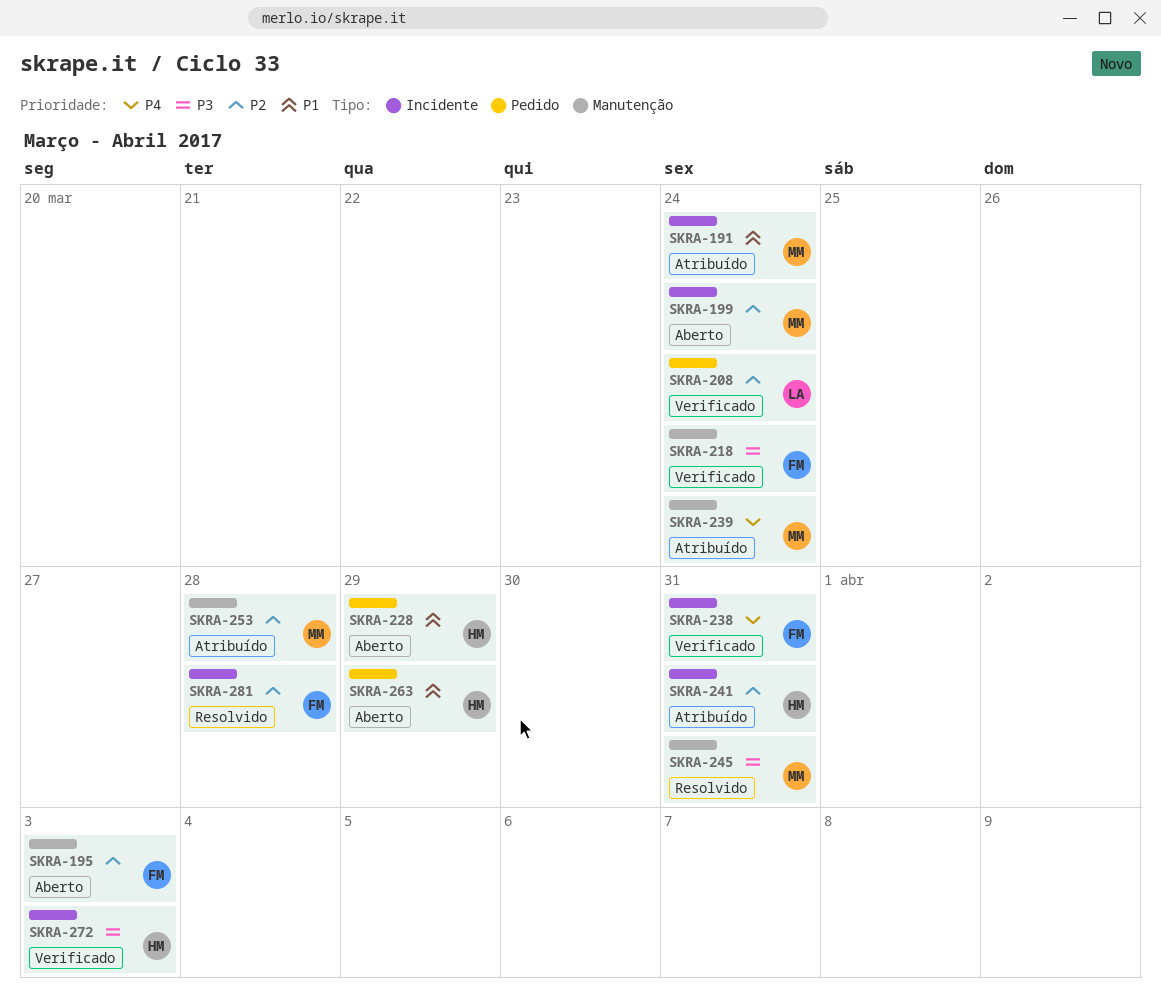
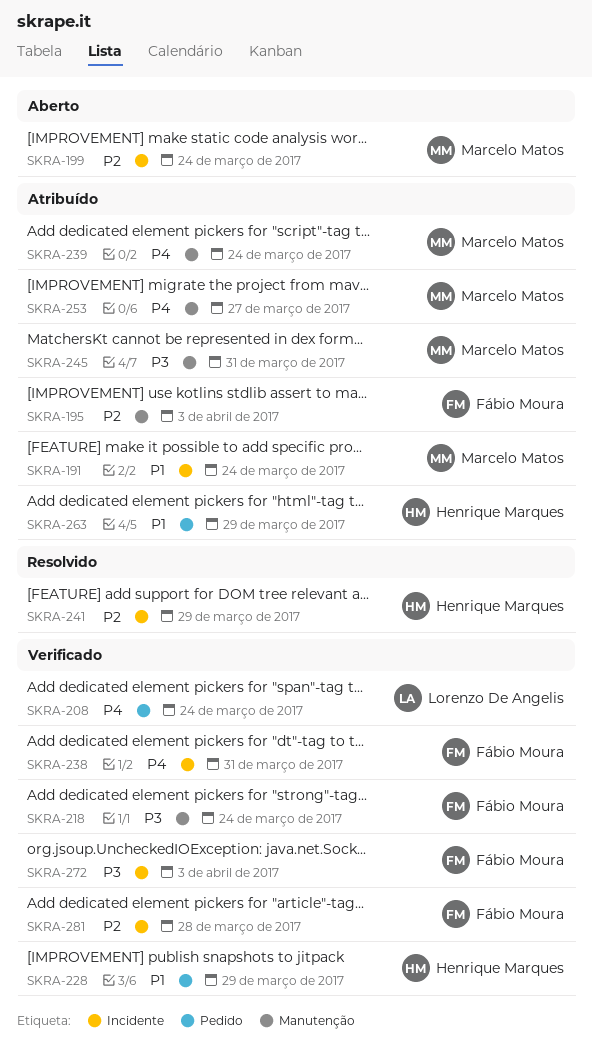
SKRA-195, status: Aberto -> Atribuído
SKRA-208, priority: P2 -> P4
SKRA-228, status: Aberto -> Verificado
SKRA-241, status: Atribuído -> Resolvido
SKRA-241, due: Mar 31 -> Mar 29
SKRA-245, status: Resolvido -> Atribuído
SKRA-253, priority: P2 -> P4
SKRA-253, due: Mar 28 -> Mar 27
SKRA-263, status: Aberto -> Atribuído
SKRA-272, owner: Henrique Marques -> Fábio Moura
SKRA-281, status: Resolvido -> Verificado

